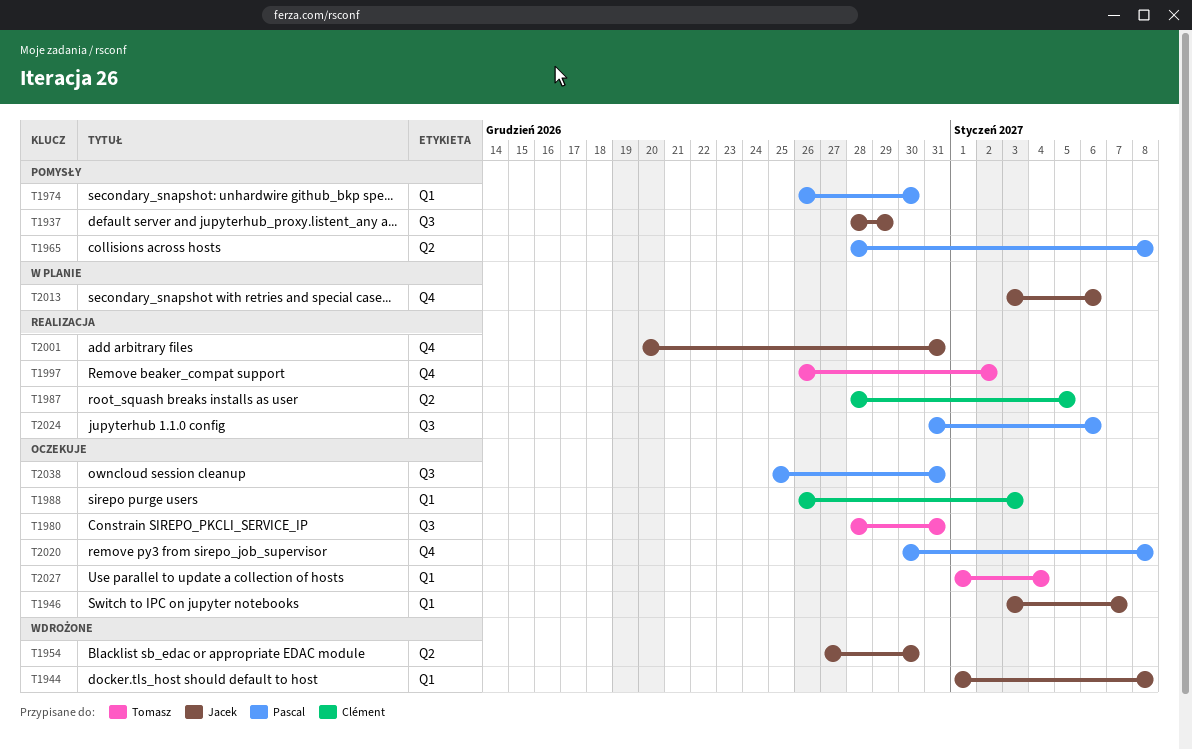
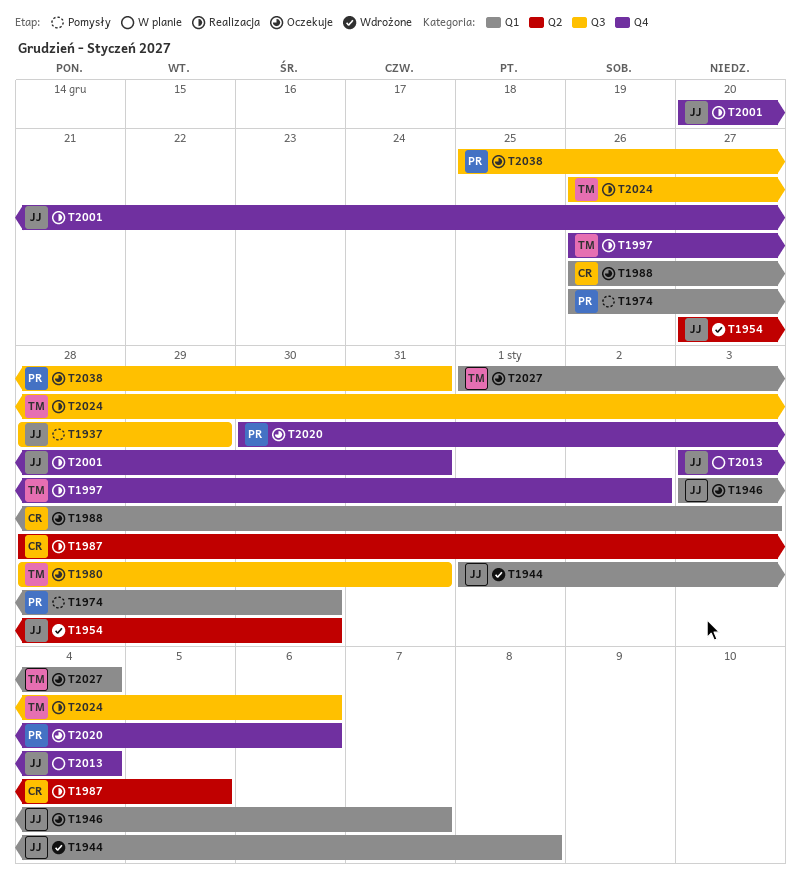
T1965: present -> none
T2013, due: Jan 6 -> Jan 4
T2020, due: Jan 8 -> Jan 6
T2024, owner: Pascal -> Tomasz
T2024, start: Dec 31 -> Dec 26

